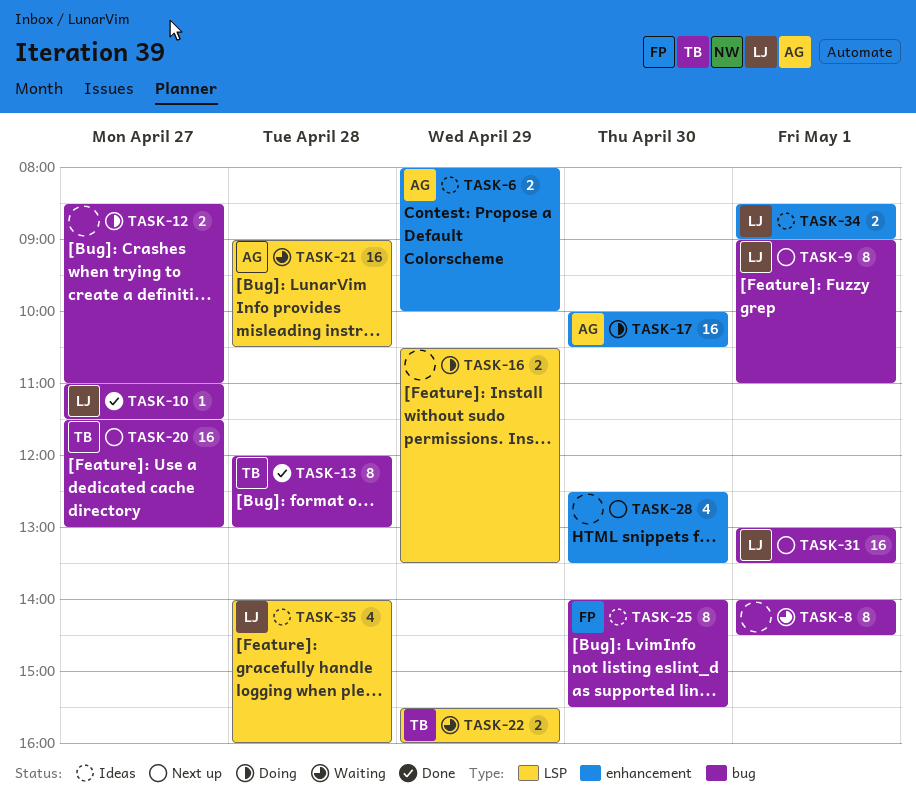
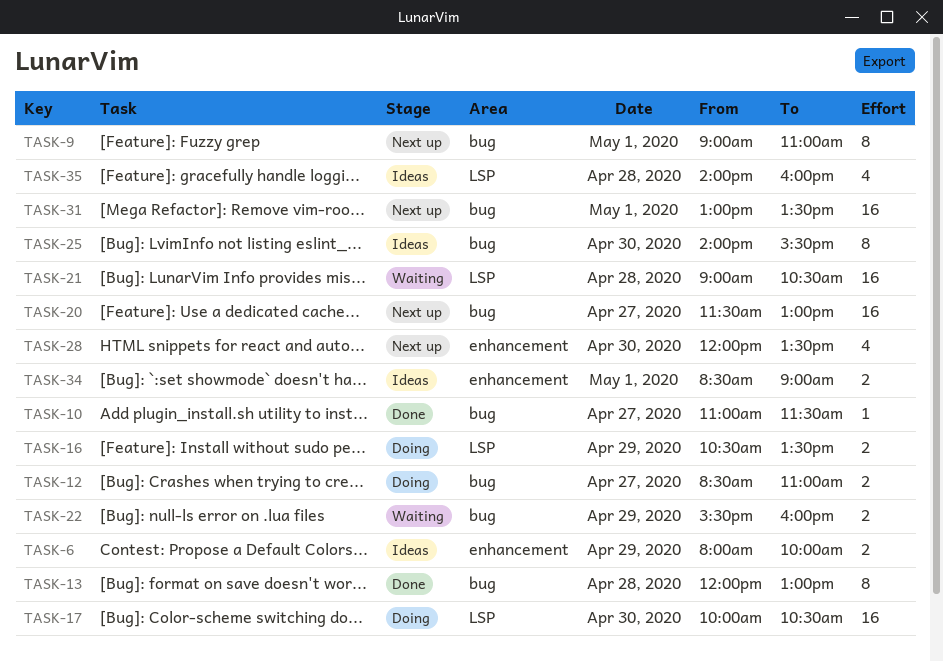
TASK-8: present -> none
TASK-17, label: enhancement -> LSP
TASK-22, label: LSP -> bug
TASK-28, begins: 12:30 -> 12:00

